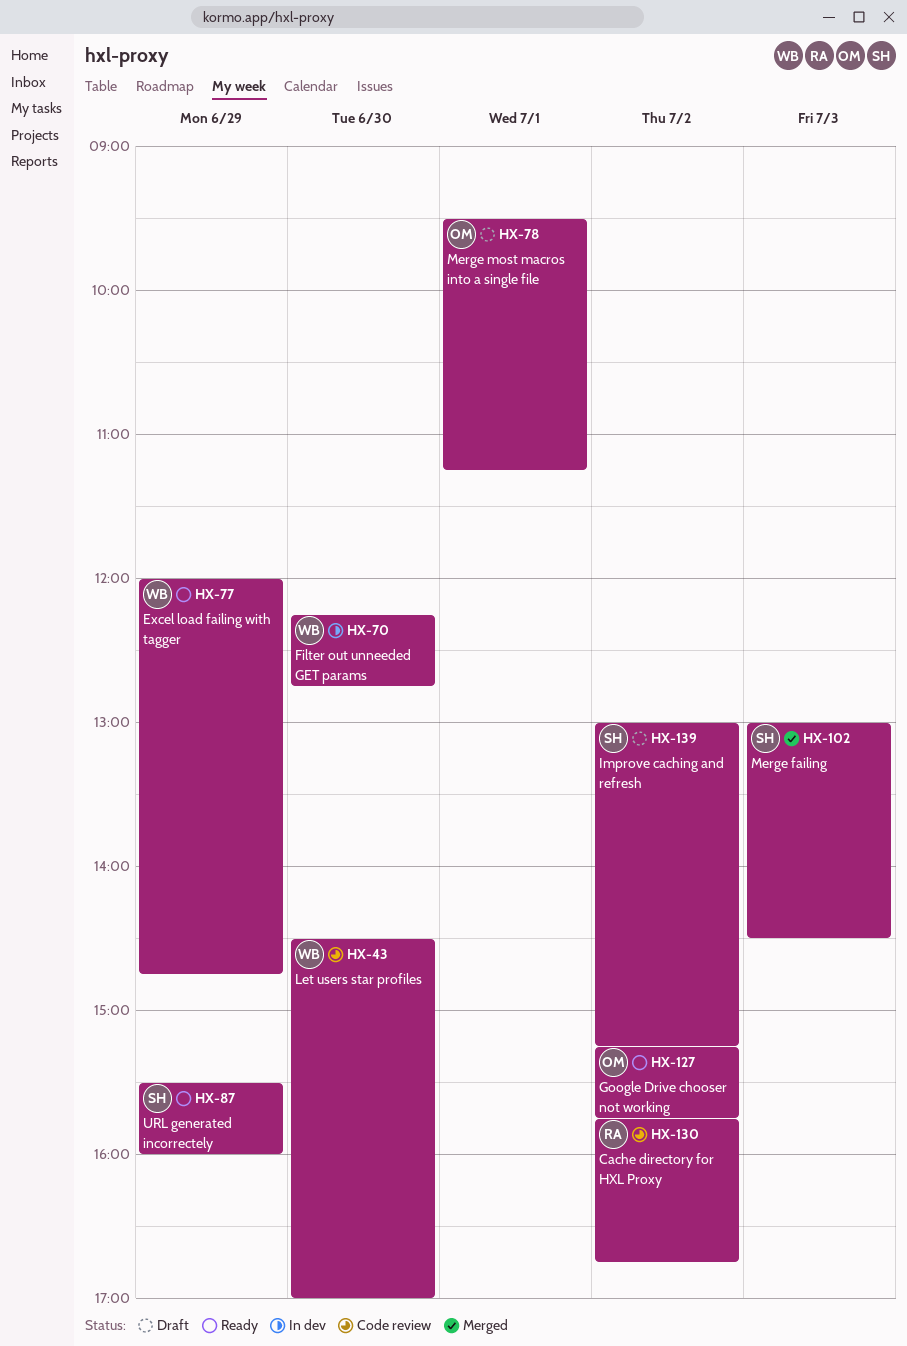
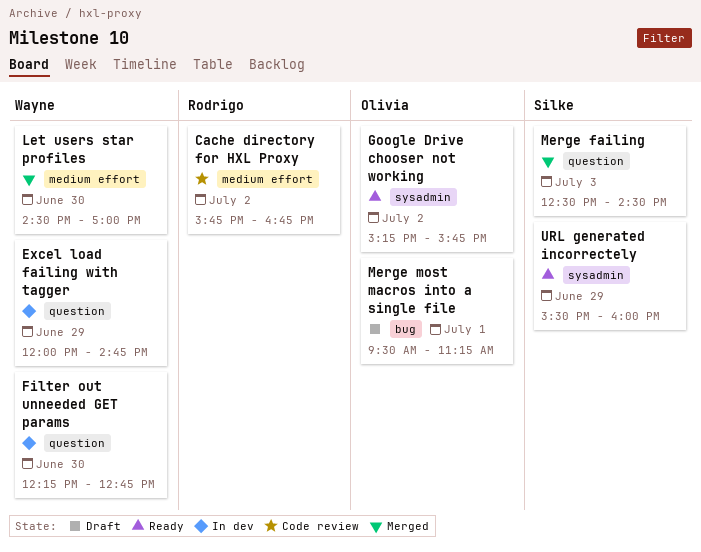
Excel load failing with tagger, status: Ready -> In dev
Improve caching and refresh: present -> none
Let users star profiles, status: Code review -> Merged
Merge failing, begins: 13:00 -> 12:30

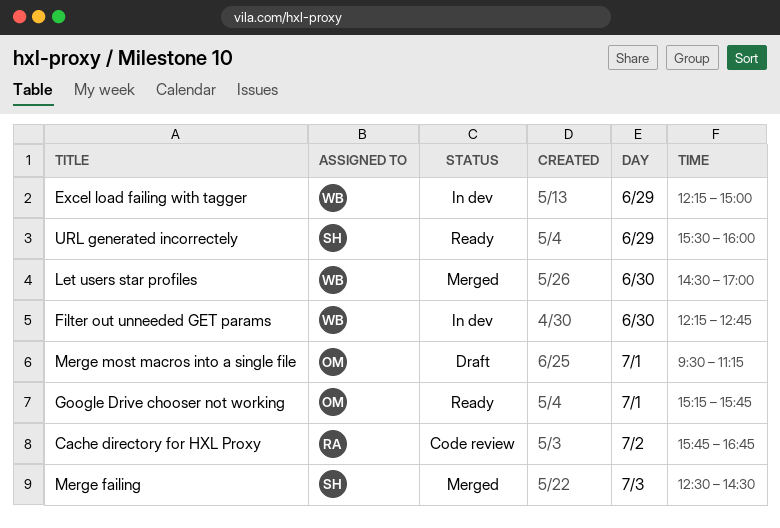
Excel load failing with tagger, begins: 12:00 -> 12:15
Excel load failing with tagger, ends: 14:45 -> 15:00
Google Drive chooser not working, day: Jul 2 -> Jul 1

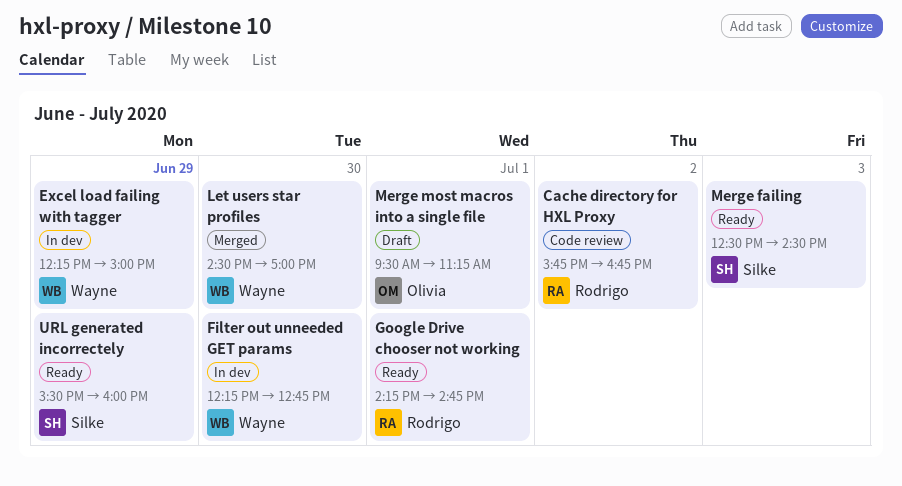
Google Drive chooser not working, owner: Olivia -> Rodrigo
Google Drive chooser not working, begins: 15:15 -> 14:15
Google Drive chooser not working, ends: 15:45 -> 14:45
Merge failing, status: Merged -> Ready

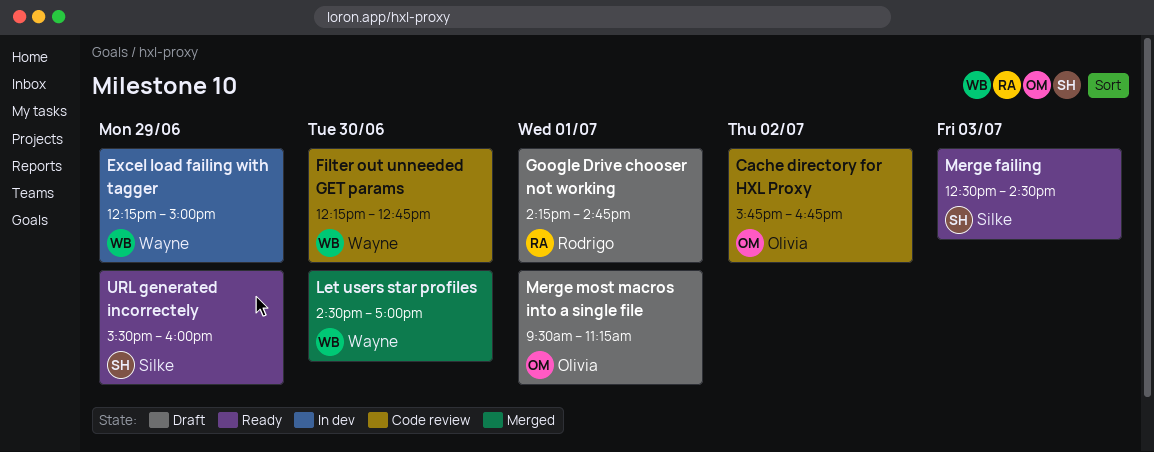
Cache directory for HXL Proxy, owner: Rodrigo -> Olivia
Filter out unneeded GET params, status: In dev -> Code review
Google Drive chooser not working, status: Ready -> Draft

